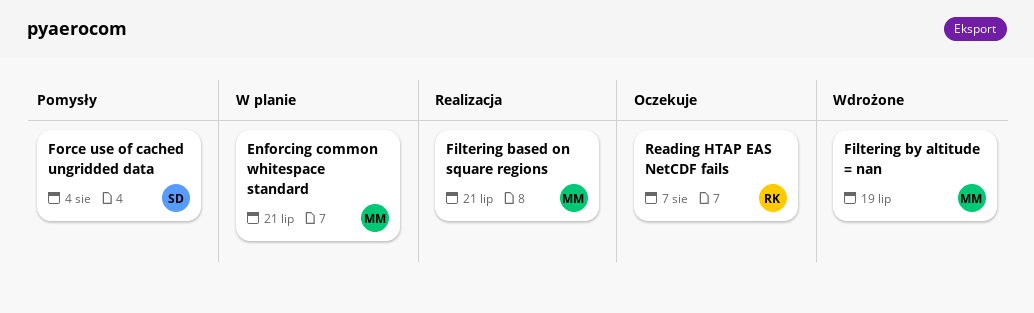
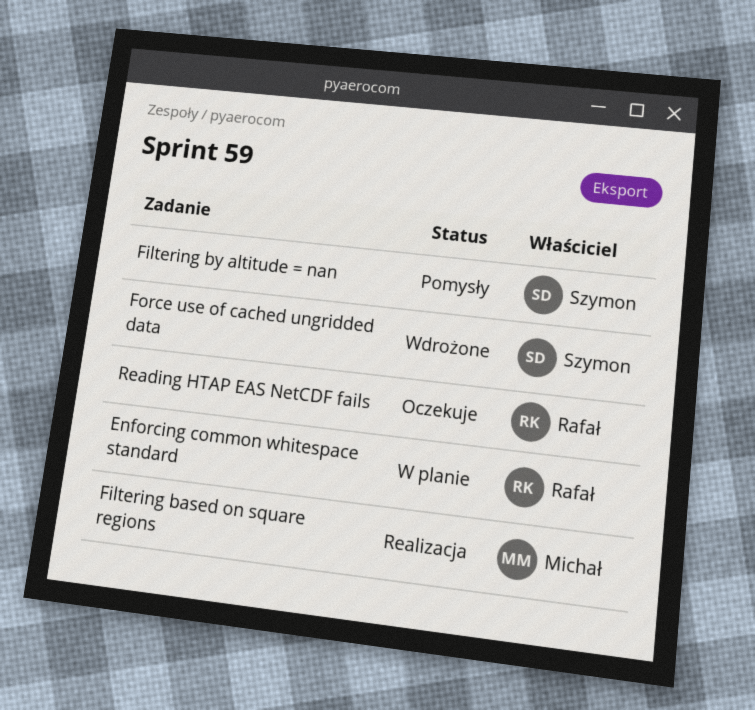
Enforcing common whitespace standard, owner: Michał -> Rafał
Filtering by altitude = nan, status: Wdrożone -> Pomysły
Filtering by altitude = nan, owner: Michał -> Szymon
Force use of cached ungridded data, status: Pomysły -> Wdrożone

